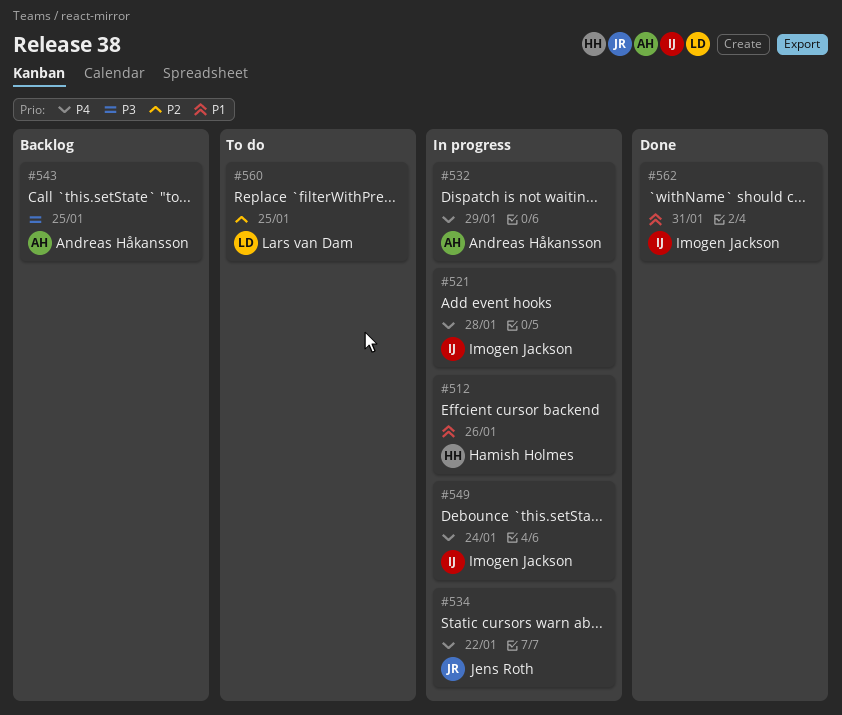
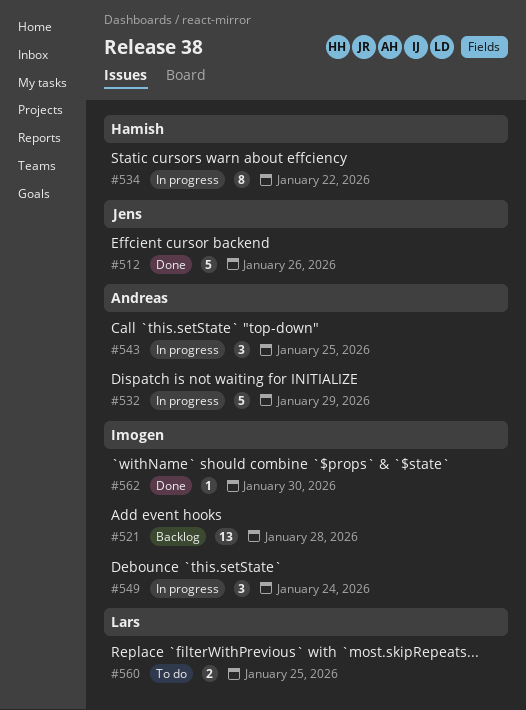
#512, status: In progress -> Done
#512, owner: Hamish Holmes -> Jens Roth
#521, status: In progress -> Backlog
#534, owner: Jens Roth -> Hamish Holmes
#543, status: Backlog -> In progress
#562, due: Jan 31 -> Jan 30

